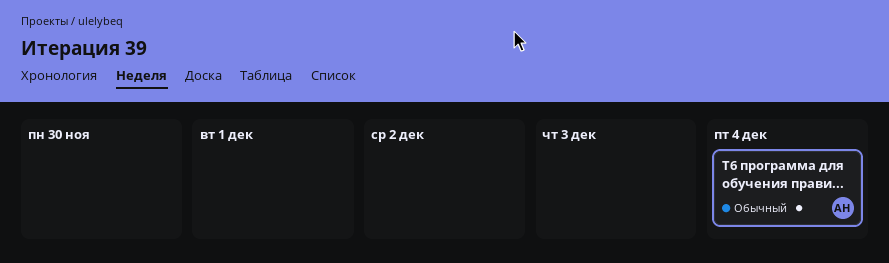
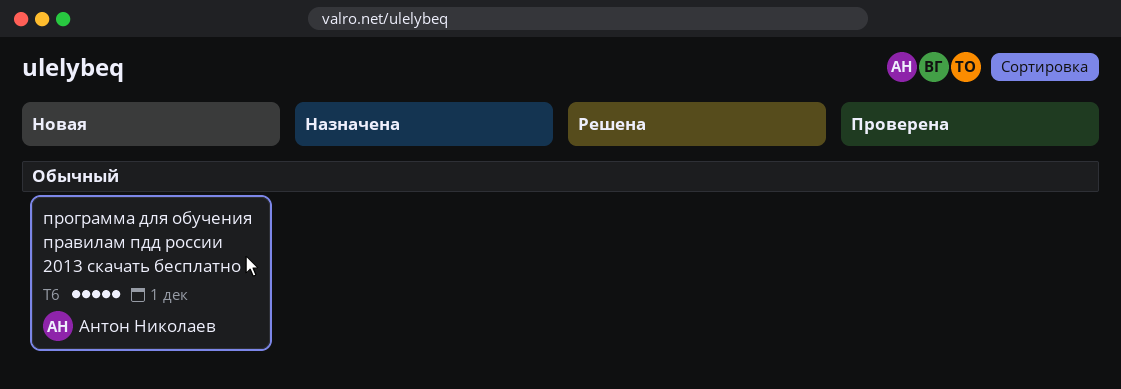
T6, estimate: 1 -> 5
T6, due: Dec 4 -> Dec 1

